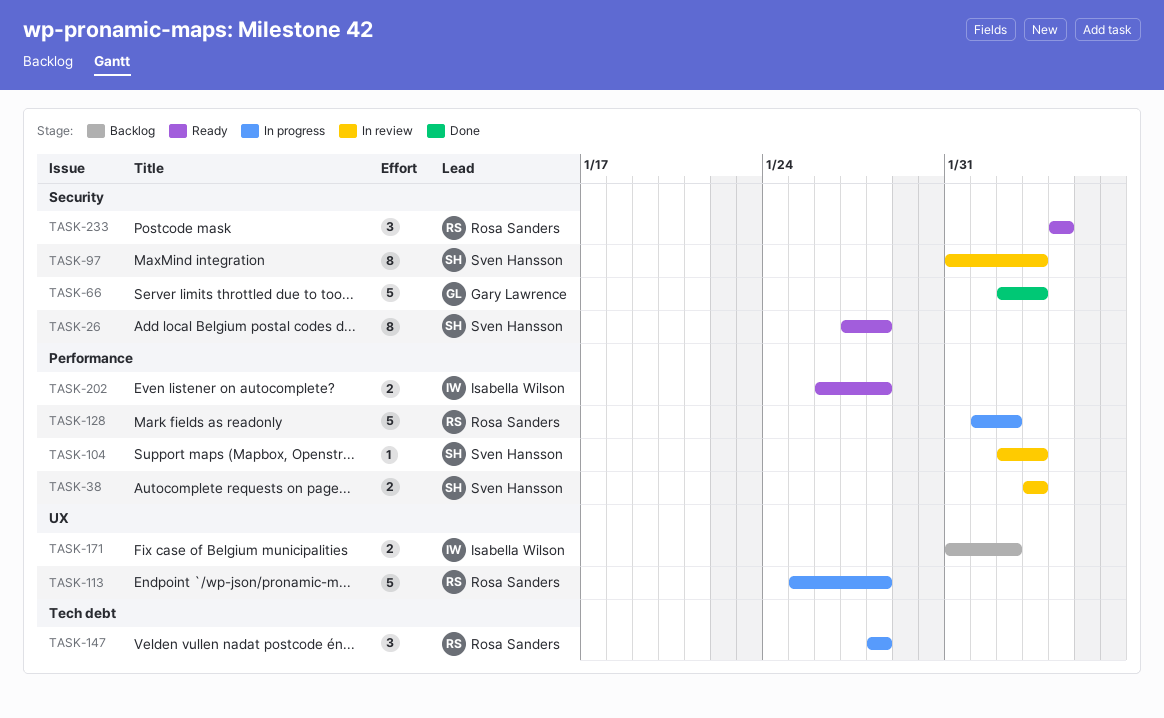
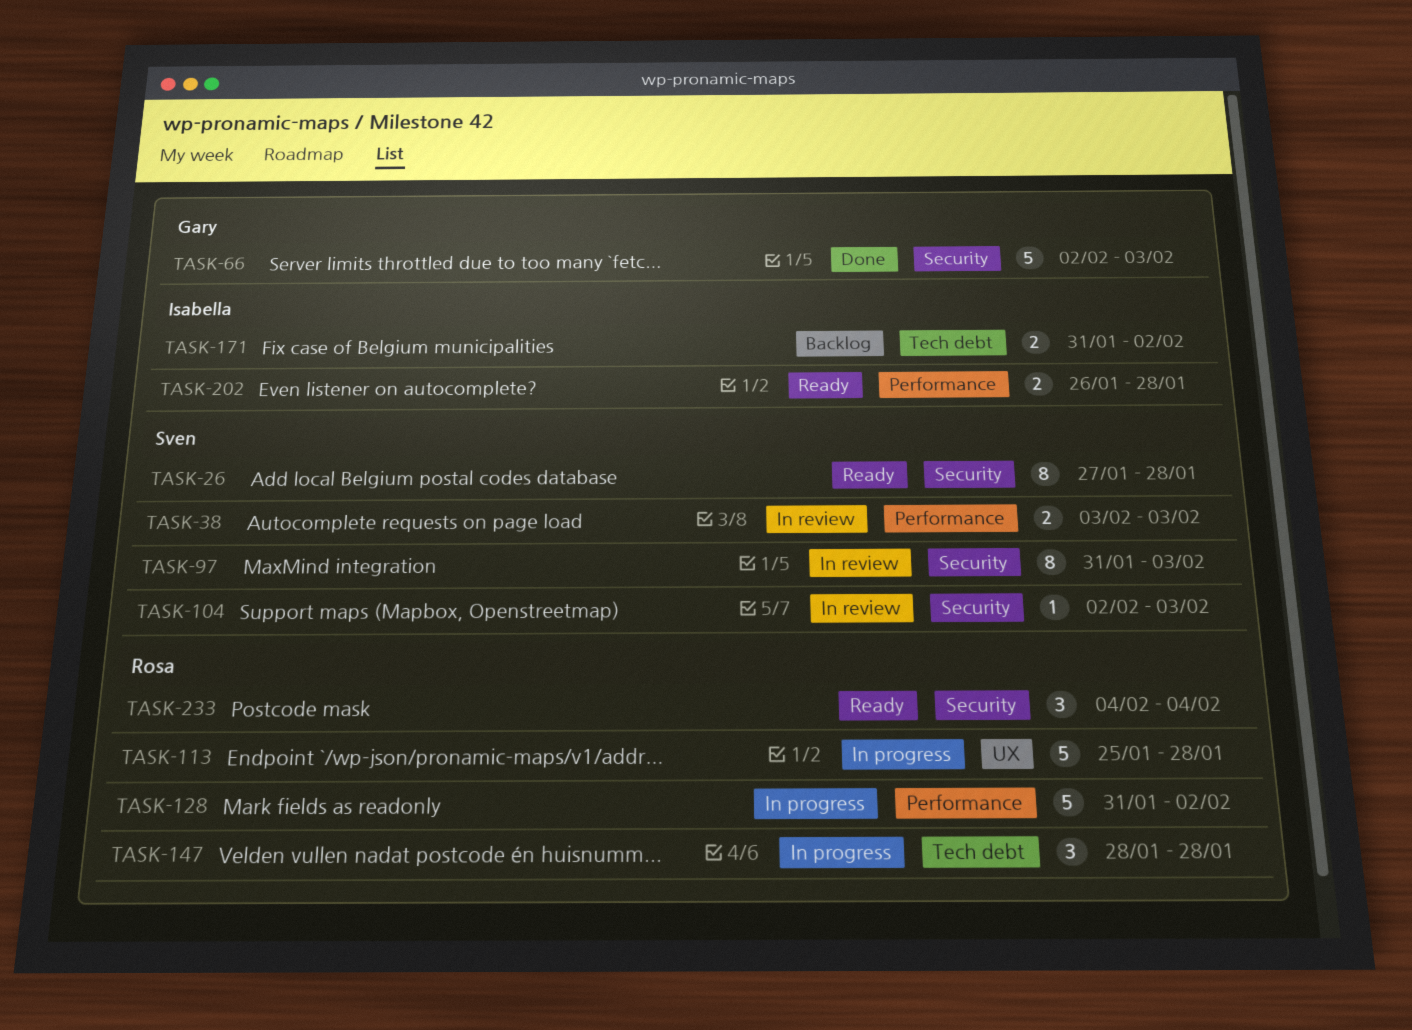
TASK-104, label: Performance -> Security
TASK-128, start: Feb 1 -> Jan 31
TASK-171, label: UX -> Tech debt

